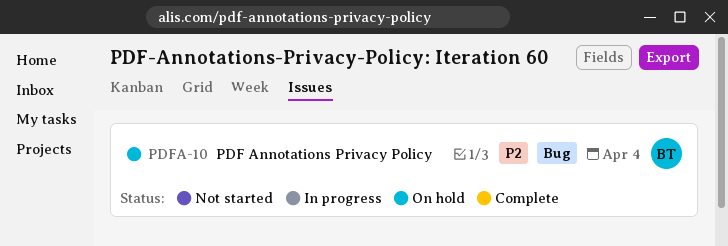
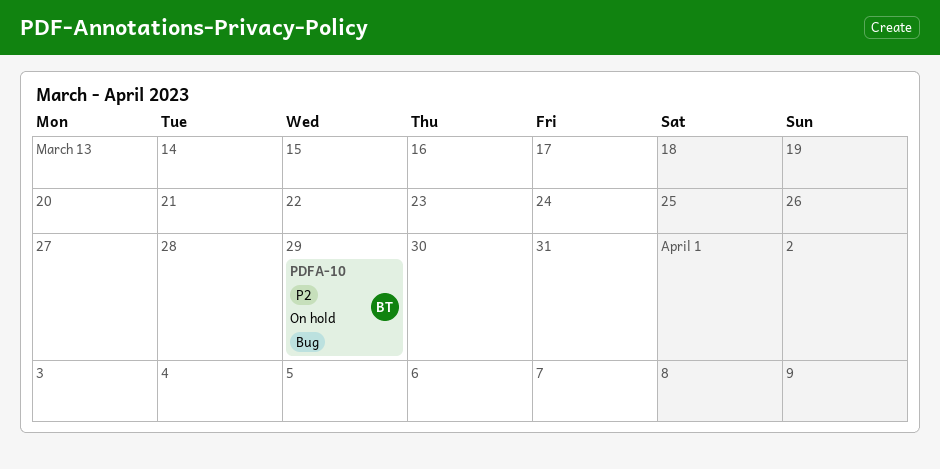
PDFA-10, due: Apr 4 -> Mar 29

